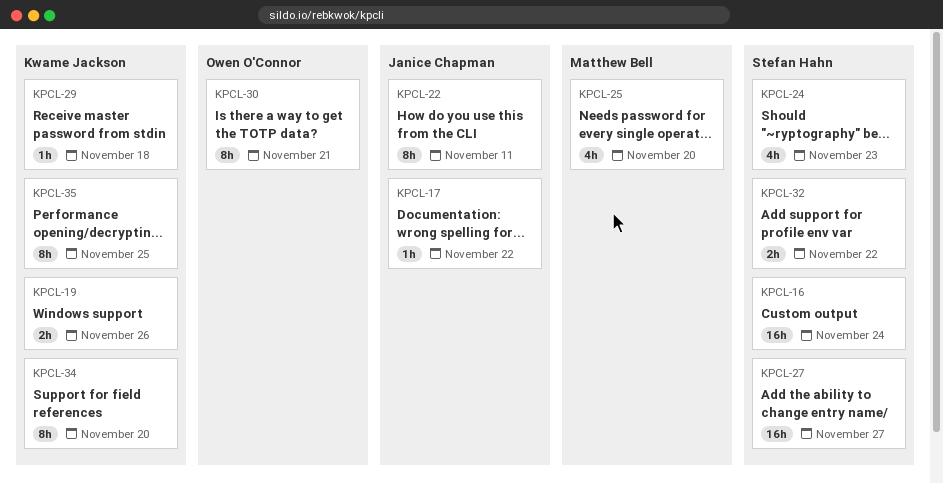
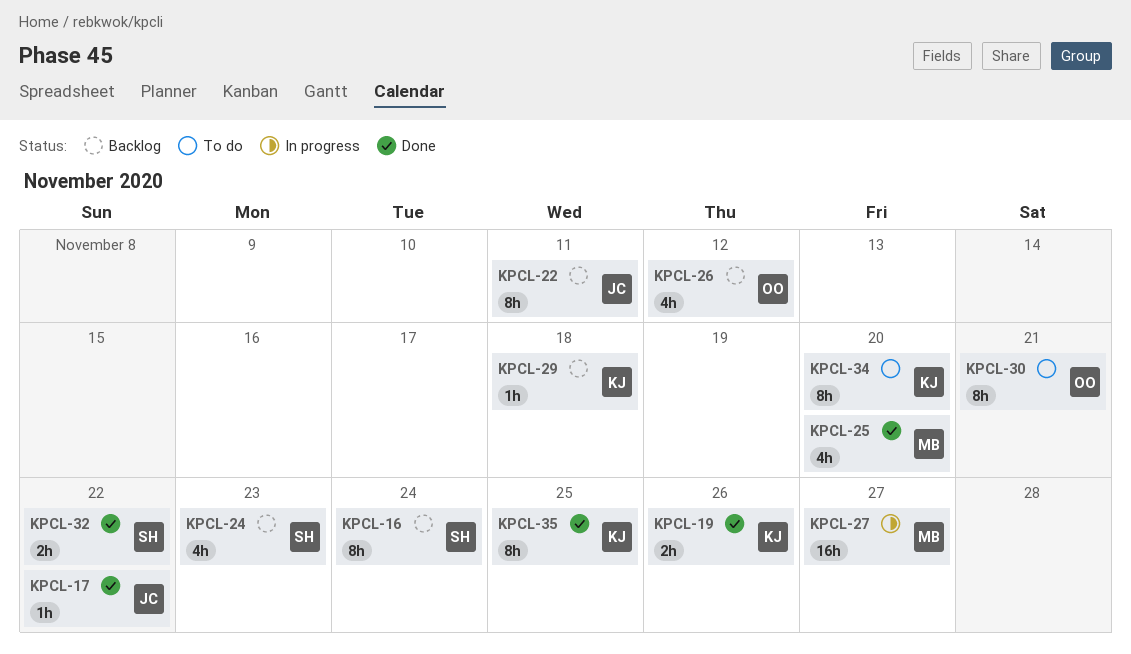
KPCL-16, estimate: 16h -> 8h
KPCL-26: none -> present
KPCL-27, owner: Stefan Hahn -> Matthew Bell

